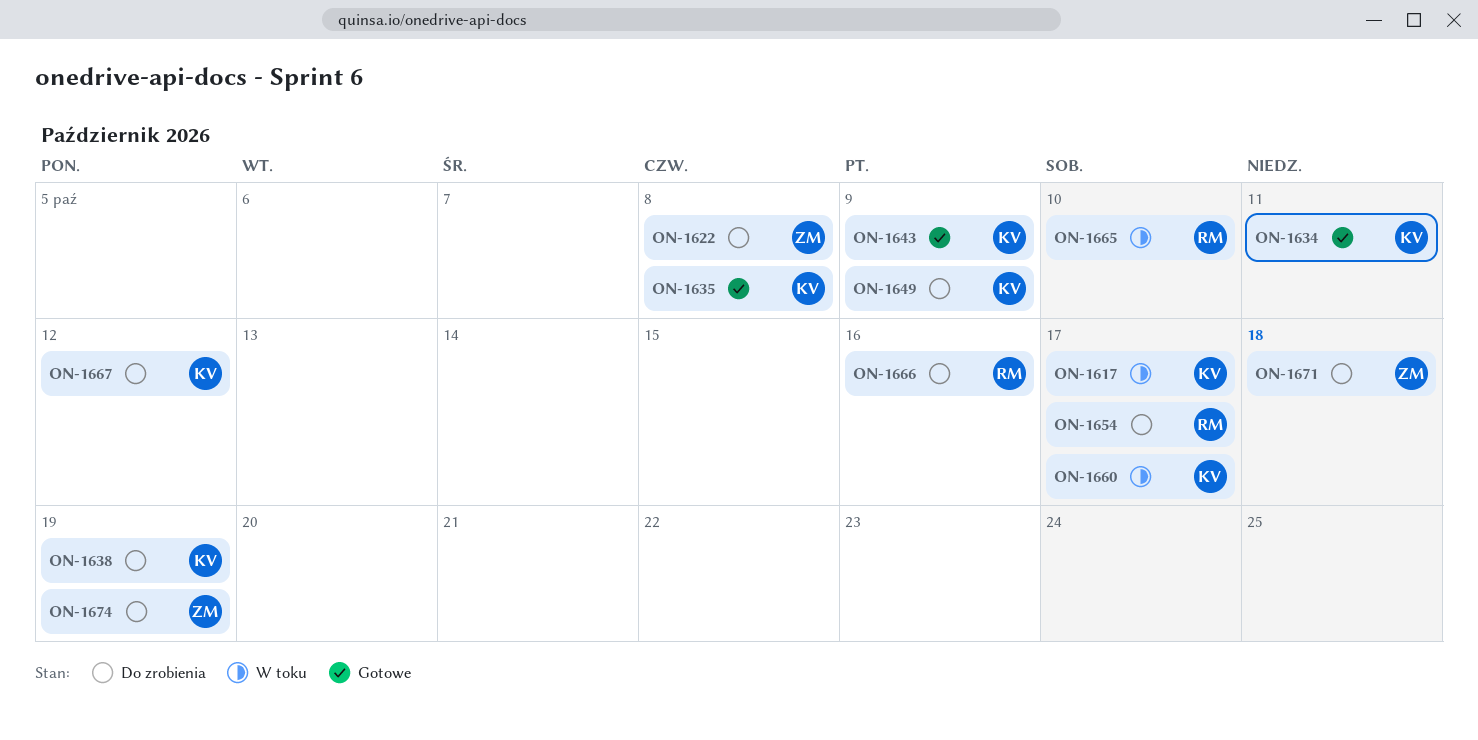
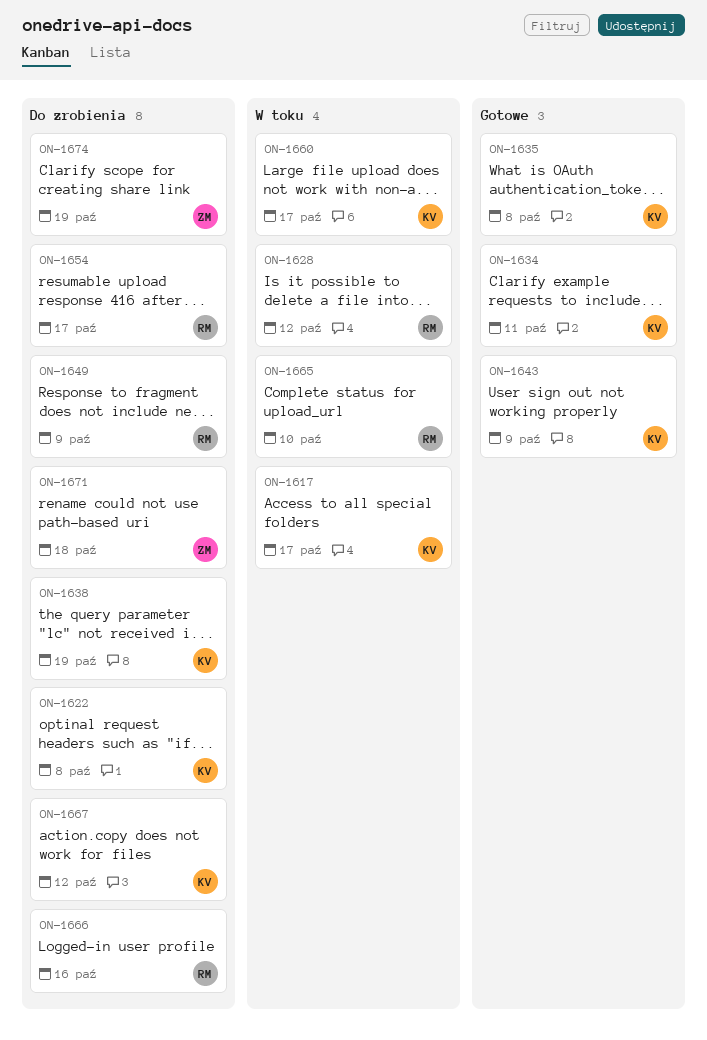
ON-1622, owner: ZM -> KV
ON-1628: none -> present
ON-1649, owner: KV -> RM

